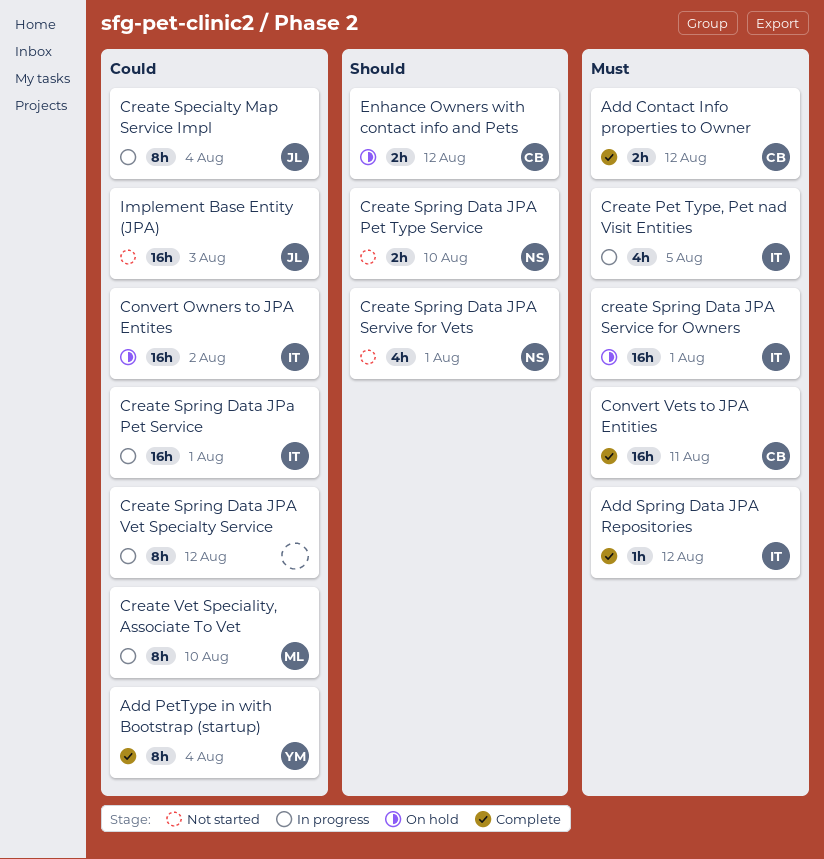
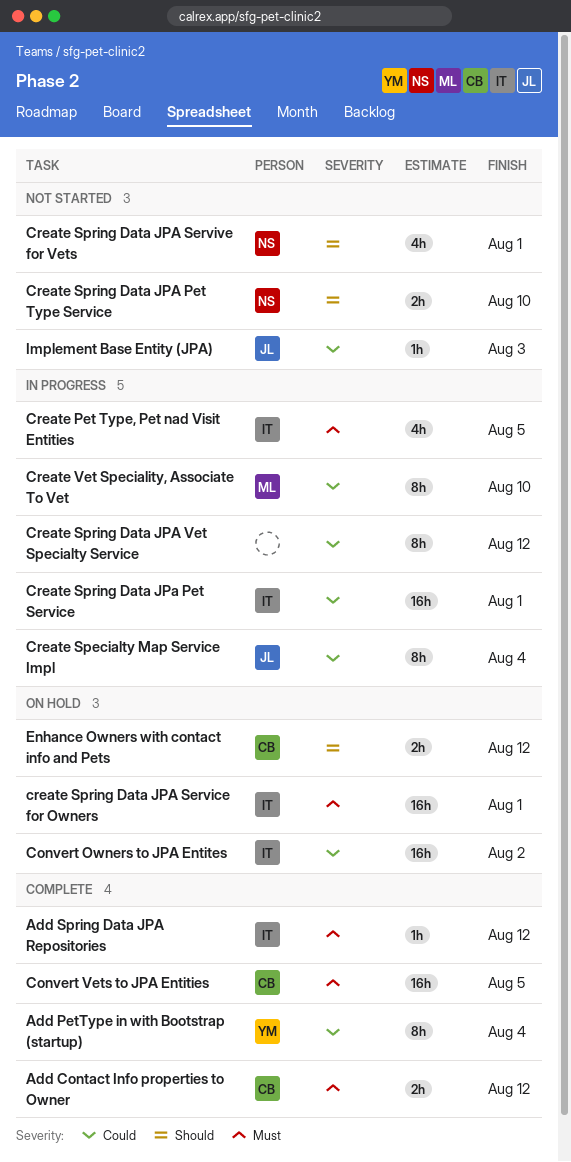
Convert Vets to JPA Entities, due: Aug 11 -> Aug 5
Implement Base Entity (JPA), estimate: 16h -> 1h

